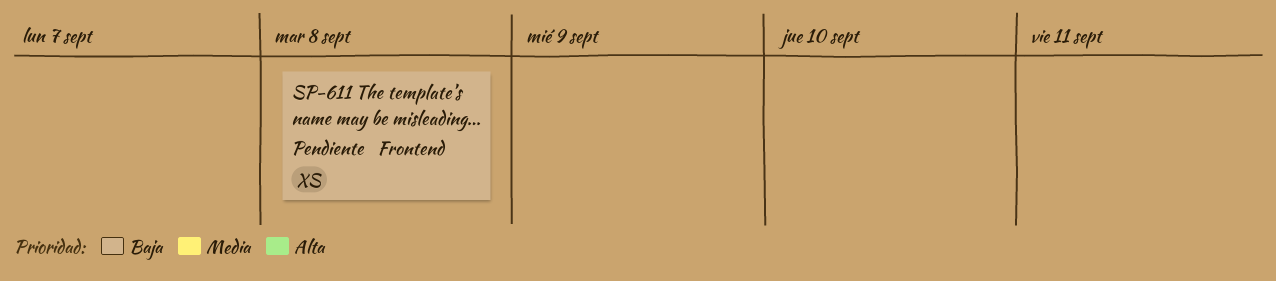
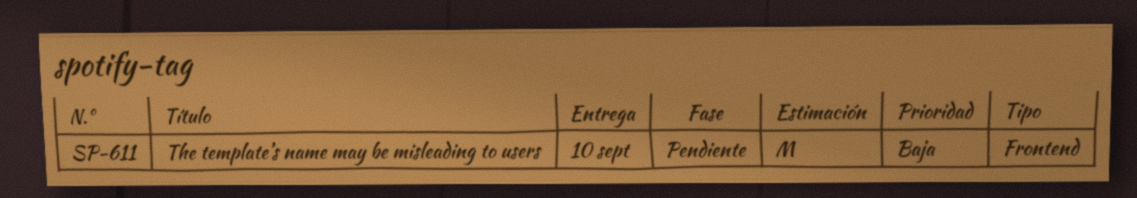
SP-611, estimate: XS -> M
SP-611, due: Sep 8 -> Sep 10

